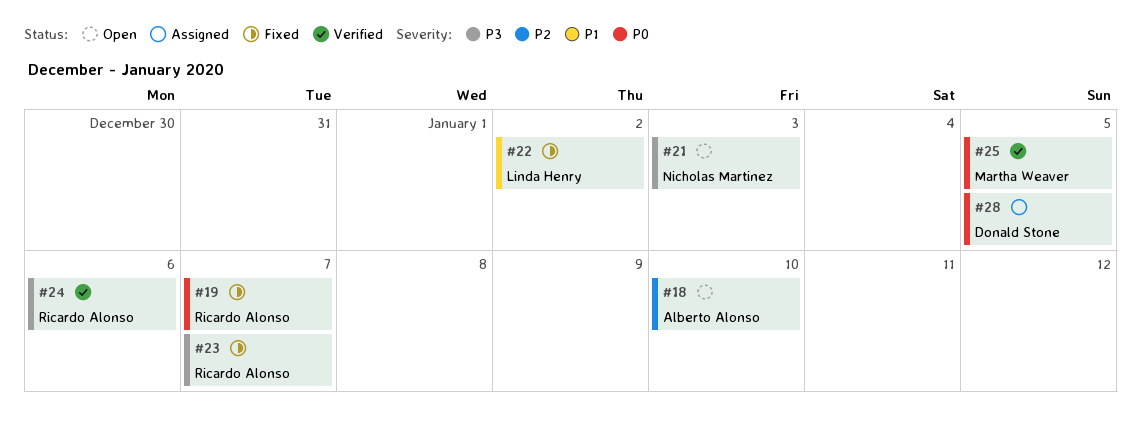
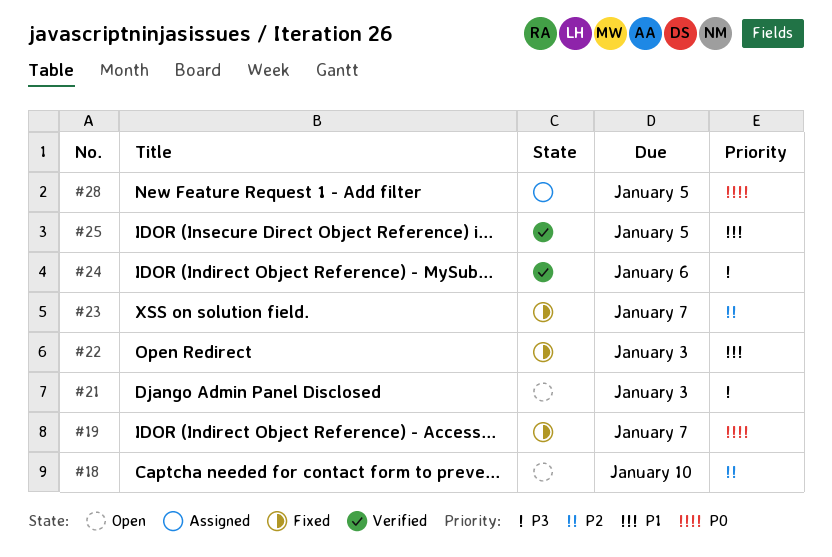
#22, due: Jan 2 -> Jan 3
#23, priority: P3 -> P2
#25, priority: P0 -> P1

